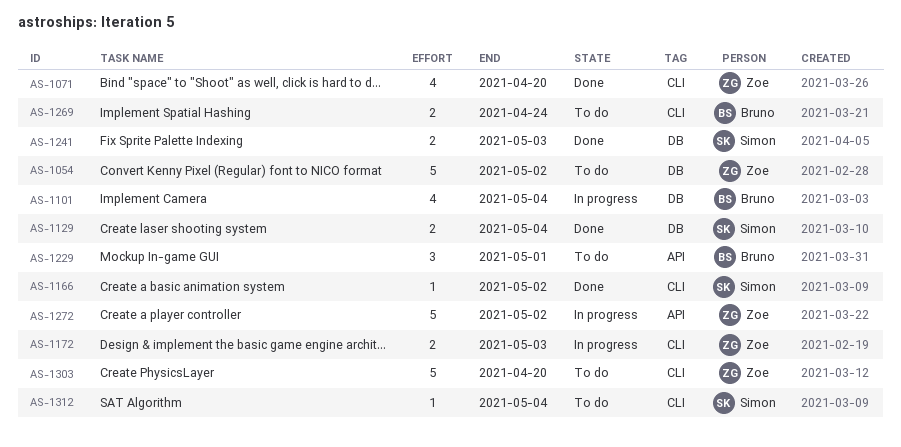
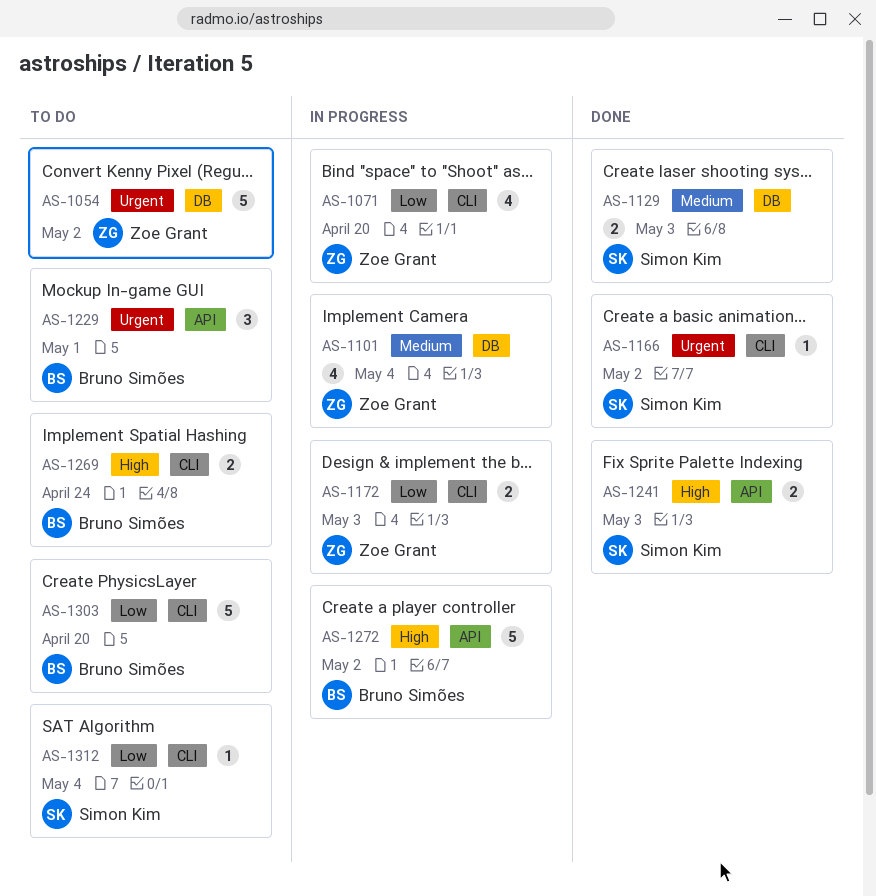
AS-1071, status: Done -> In progress
AS-1101, owner: Bruno Simões -> Zoe Grant
AS-1129, due: May 4 -> May 3
AS-1241, label: DB -> API
AS-1272, owner: Zoe Grant -> Bruno Simões
AS-1303, owner: Zoe Grant -> Bruno Simões

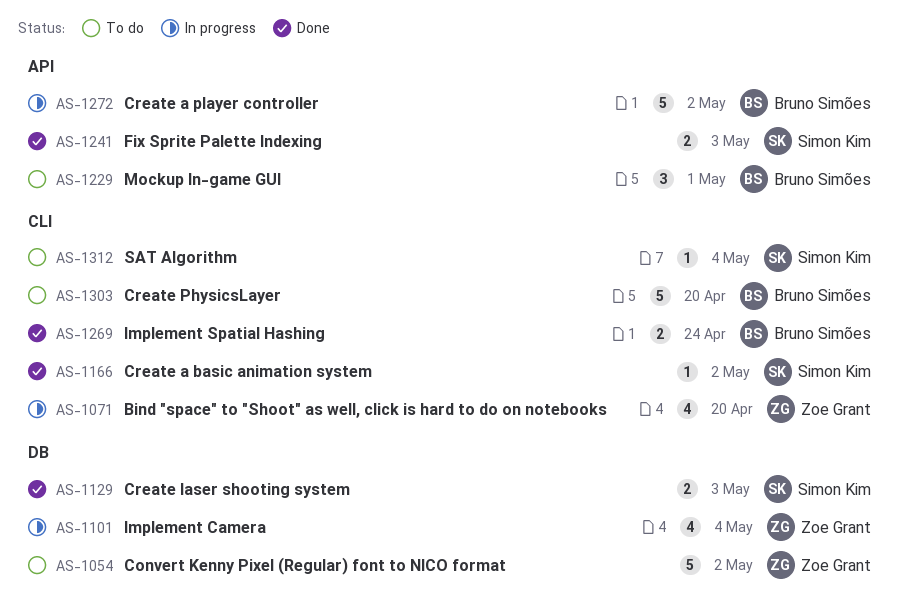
AS-1172: present -> none
AS-1269, status: To do -> Done

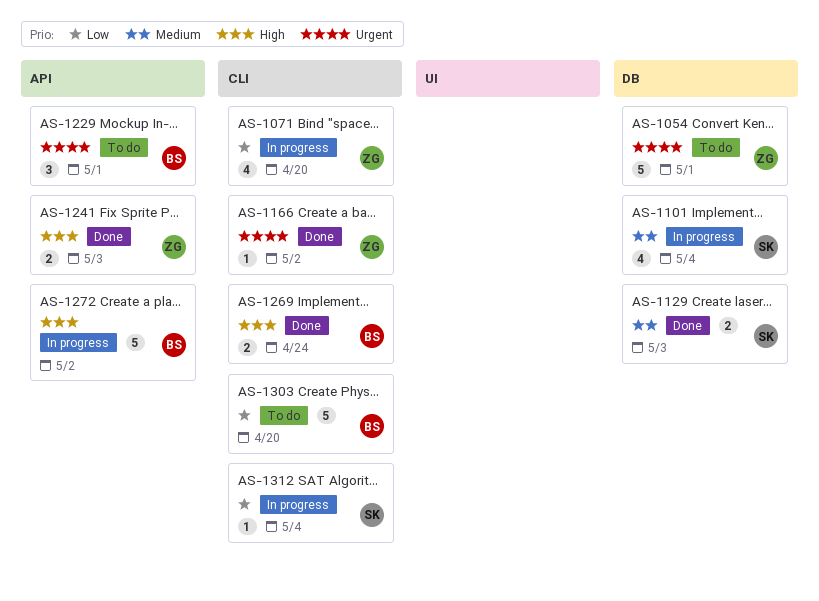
AS-1054, due: May 2 -> May 1
AS-1101, owner: Zoe Grant -> Simon Kim
AS-1166, owner: Simon Kim -> Zoe Grant
AS-1241, owner: Simon Kim -> Zoe Grant
AS-1312, status: To do -> In progress

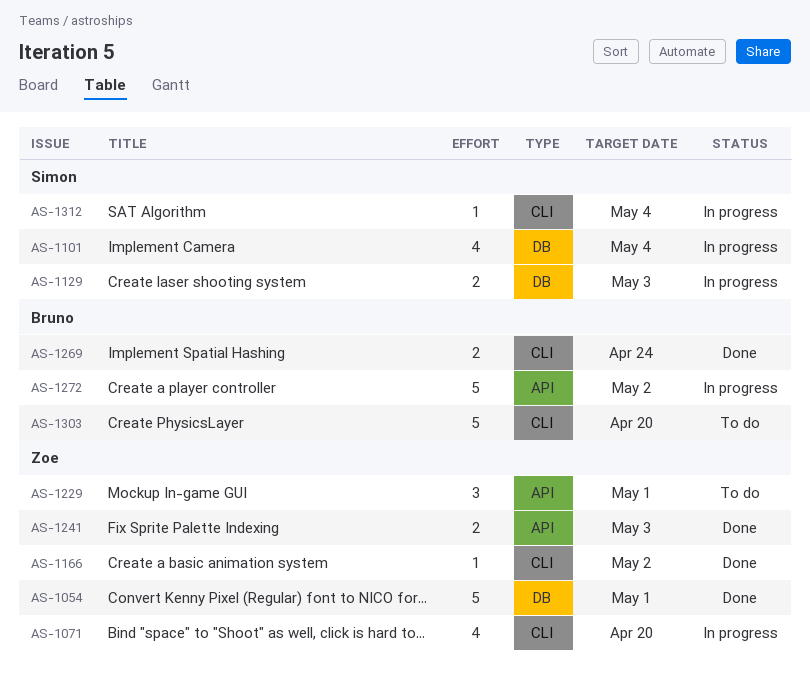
AS-1054, status: To do -> Done
AS-1129, status: Done -> In progress
AS-1229, owner: Bruno -> Zoe

